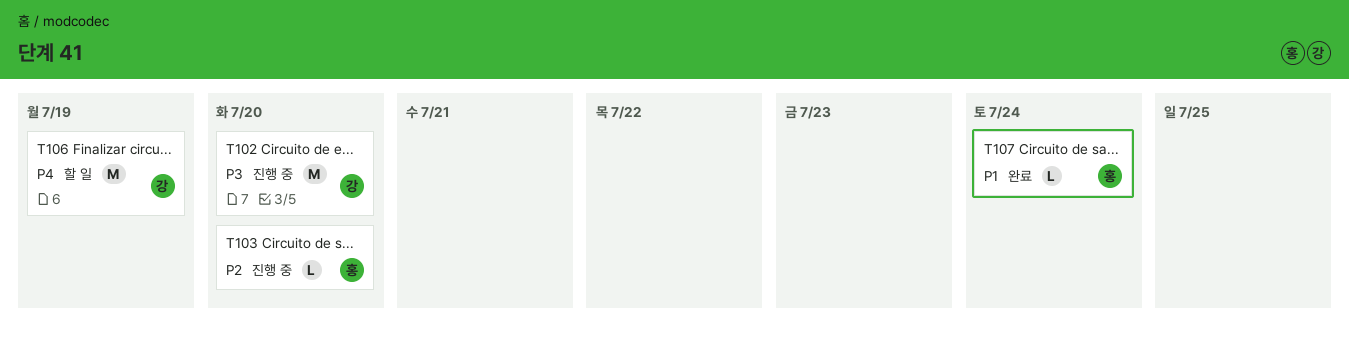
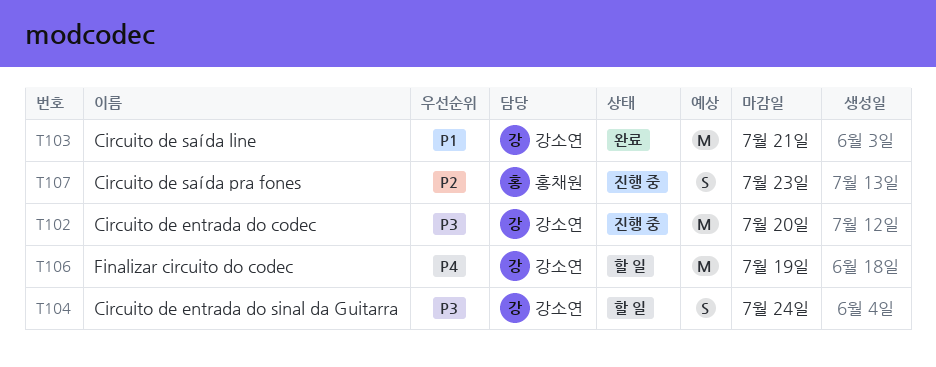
T103, status: 진행 중 -> 완료
T103, owner: 홍채원 -> 강소연
T103, priority: P2 -> P1
T103, estimate: L -> M
T103, due: Jul 20 -> Jul 21
T104: none -> present
T107, status: 완료 -> 진행 중
T107, priority: P1 -> P2
T107, estimate: L -> S
T107, due: Jul 24 -> Jul 23

